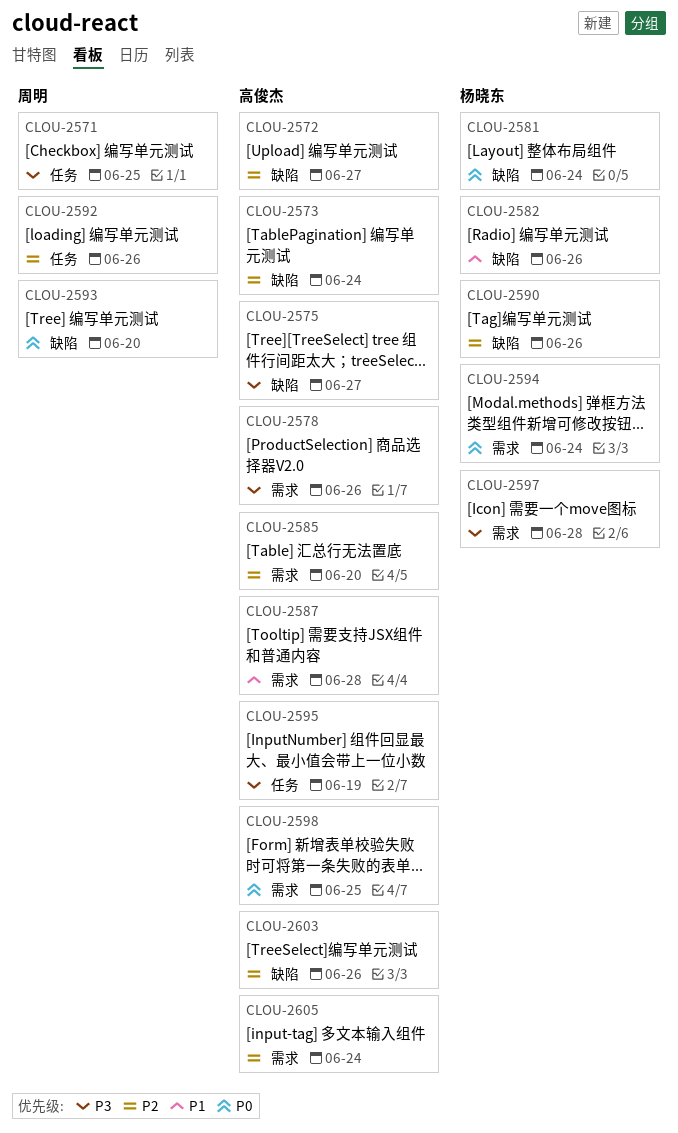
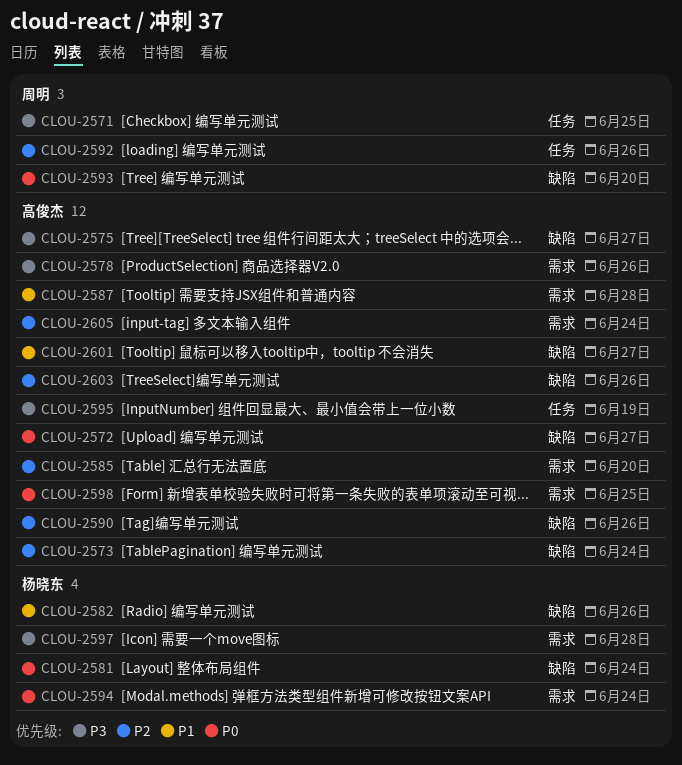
CLOU-2572, priority: P2 -> P0
CLOU-2590, owner: 杨晓东 -> 高俊杰
CLOU-2601: none -> present

